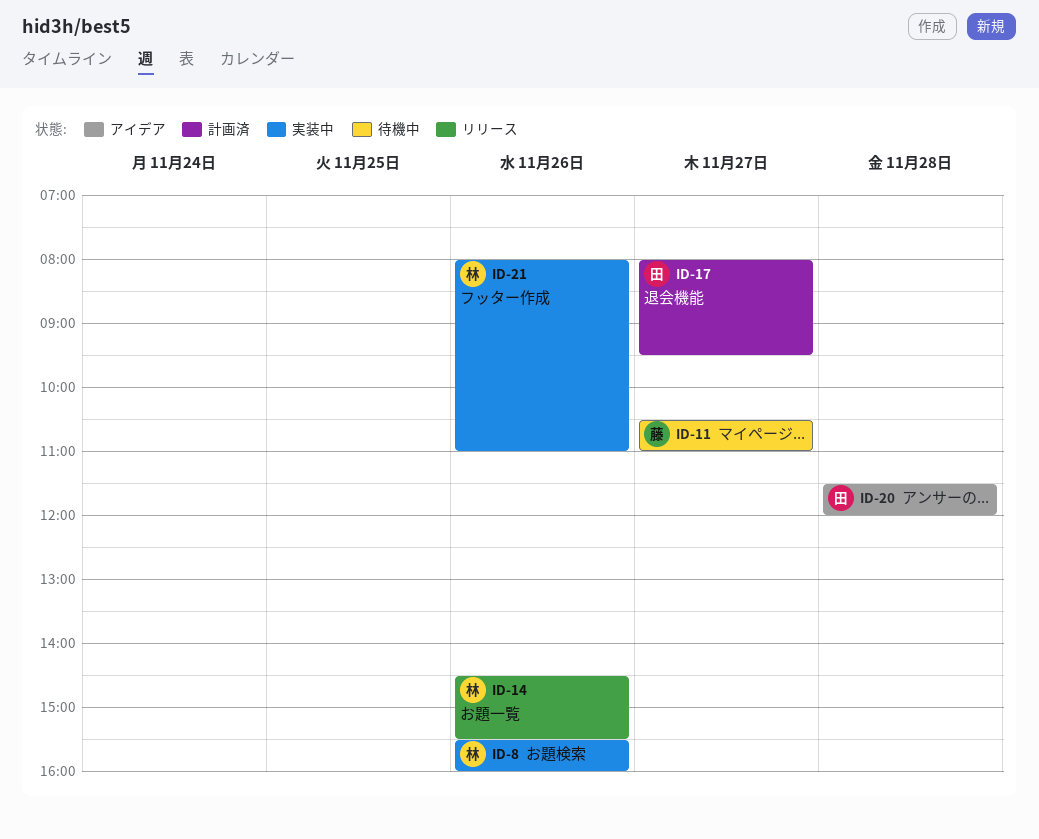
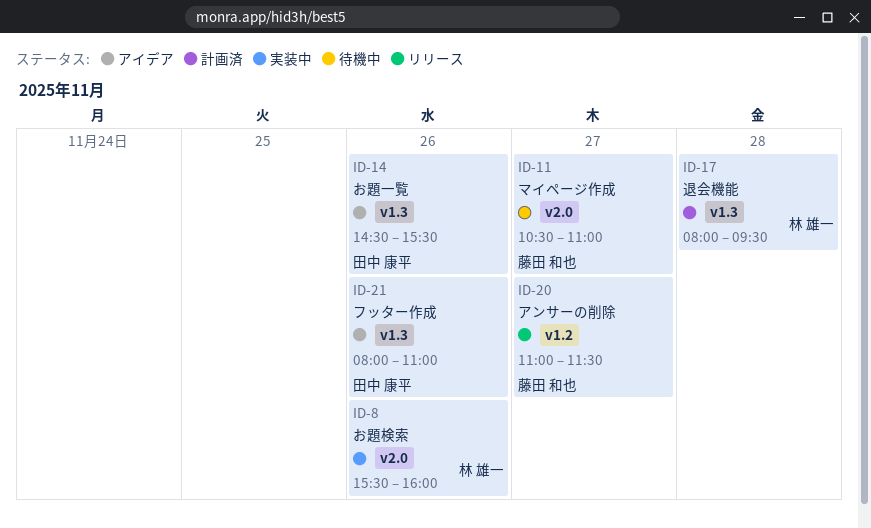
ID-14, status: リリース -> アイデア
ID-14, owner: 林 雄一 -> 田中 康平
ID-17, owner: 田中 康平 -> 林 雄一
ID-17, day: Nov 27 -> Nov 28
ID-20, status: アイデア -> リリース
ID-20, owner: 田中 康平 -> 藤田 和也
ID-20, day: Nov 28 -> Nov 27
ID-20, begins: 11:30 -> 11:00
ID-20, ends: 12:00 -> 11:30
ID-21, status: 実装中 -> アイデア
ID-21, owner: 林 雄一 -> 田中 康平

